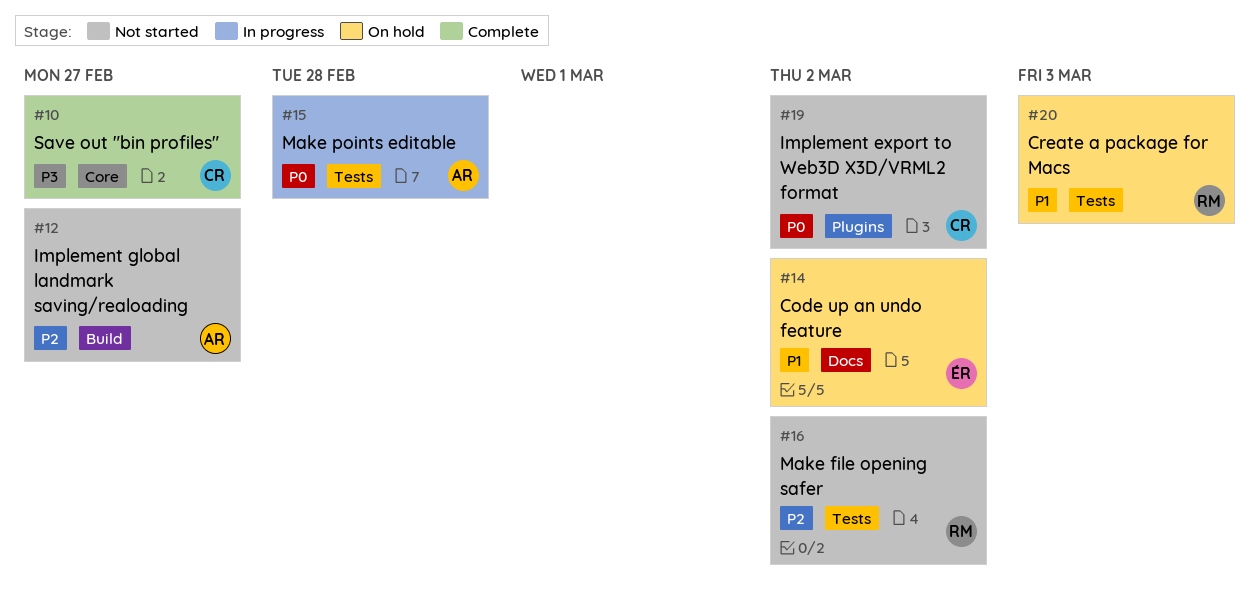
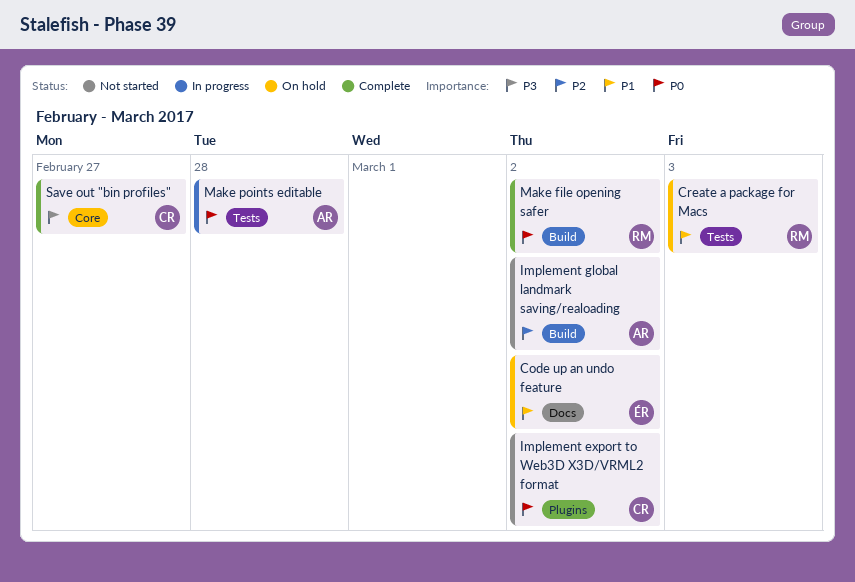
Implement global landmark saving/realoading, due: Feb 27 -> Mar 2
Make file opening safer, status: Not started -> Complete
Make file opening safer, priority: P2 -> P0
Make file opening safer, label: Tests -> Build

